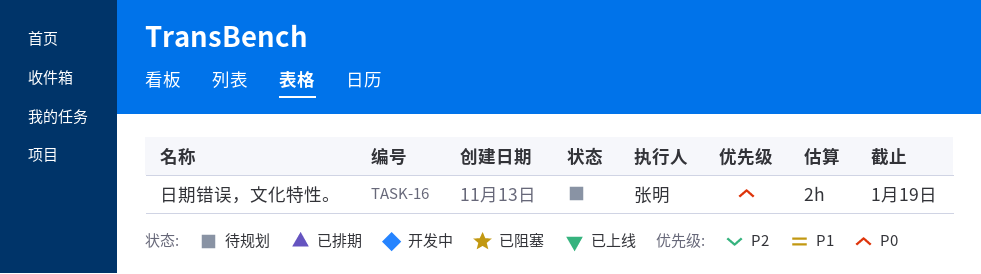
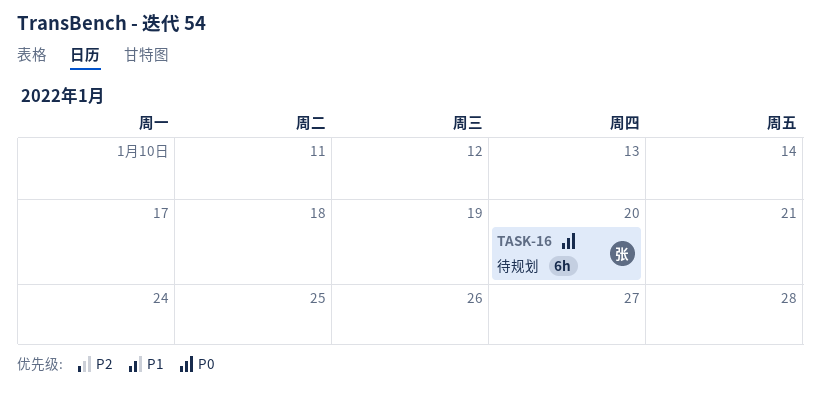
TASK-16, estimate: 2h -> 6h
TASK-16, due: Jan 19 -> Jan 20

